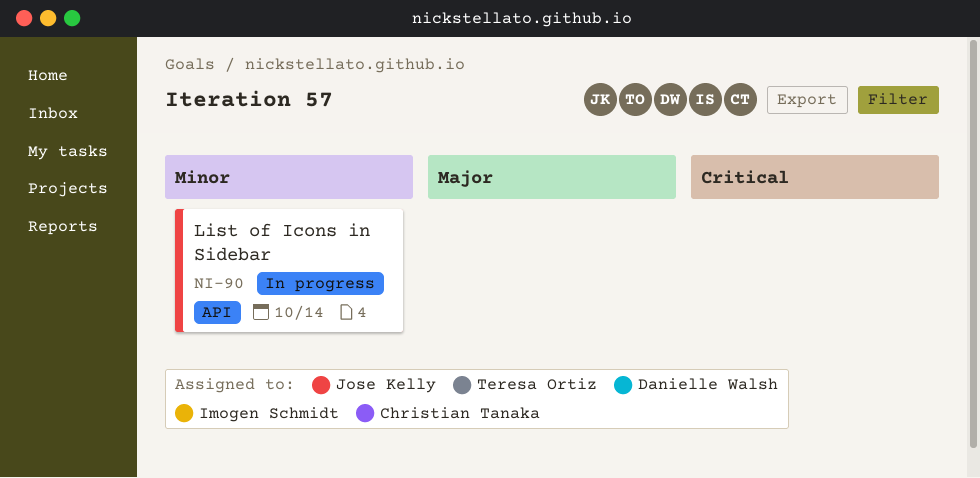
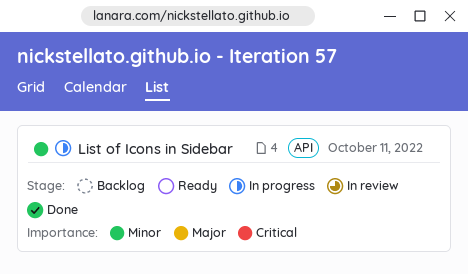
List of Icons in Sidebar, due: Oct 14 -> Oct 11

